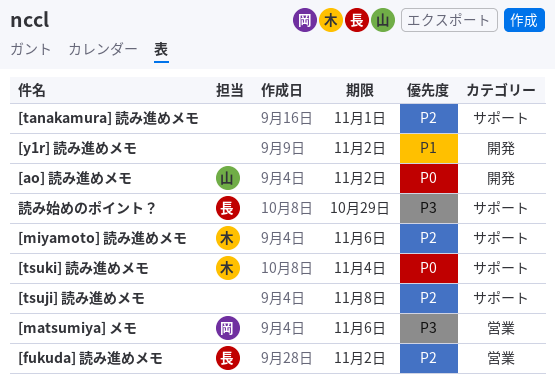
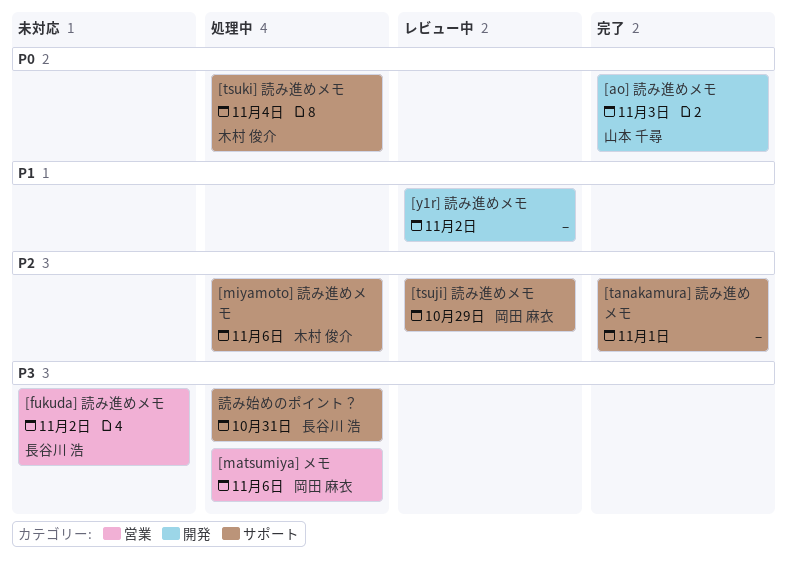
[ao] 読み進めメモ, due: Nov 2 -> Nov 3
[fukuda] 読み進めメモ, priority: P2 -> P3
[tsuji] 読み進めメモ, owner: none -> 岡田 麻衣
[tsuji] 読み進めメモ, due: Nov 8 -> Oct 29
読み始めのポイント？, due: Oct 29 -> Oct 31

